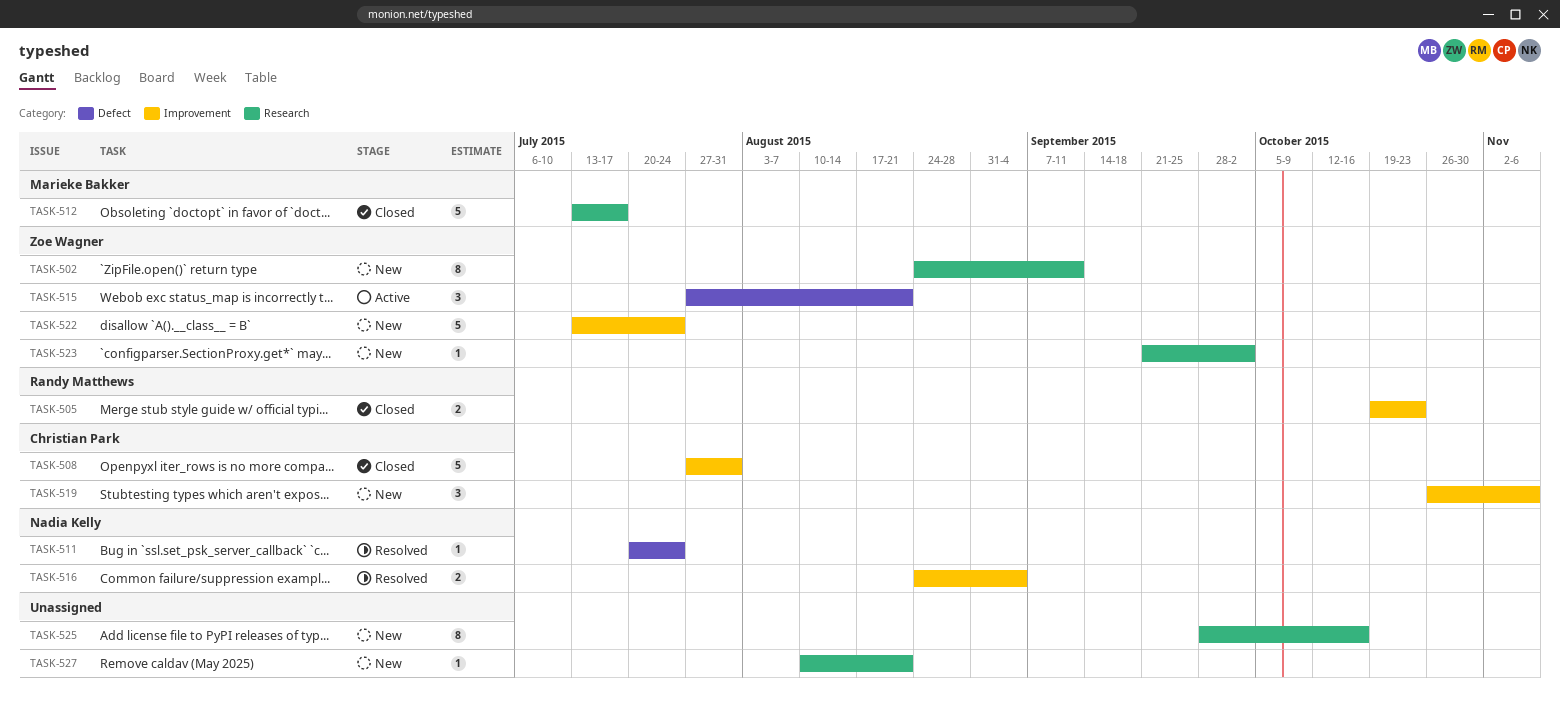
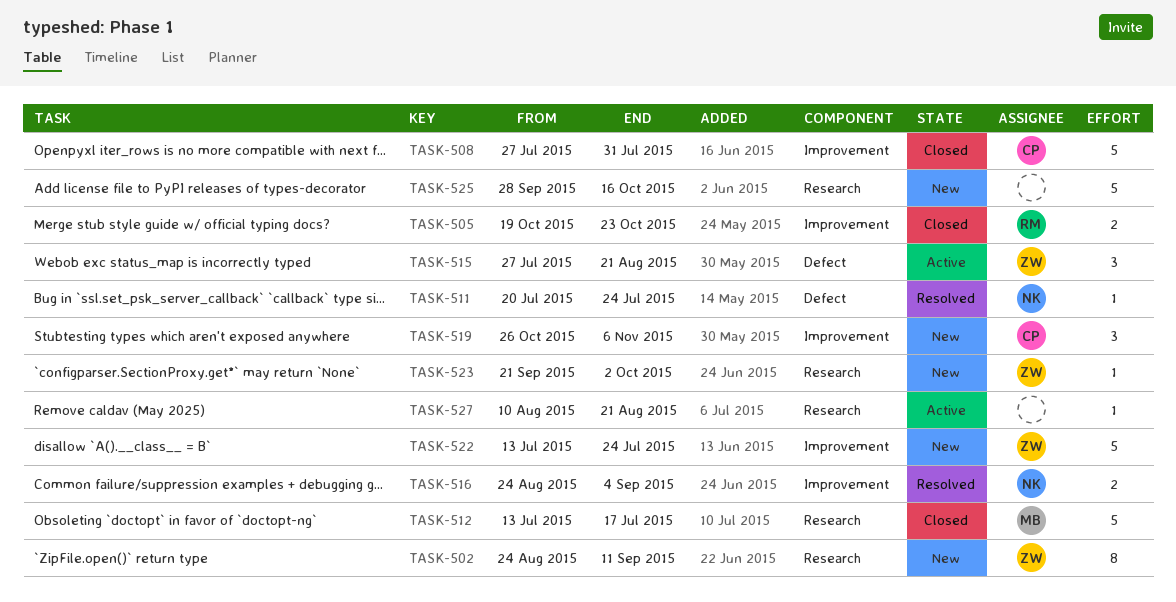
TASK-525, estimate: 8 -> 5
TASK-527, status: New -> Active

